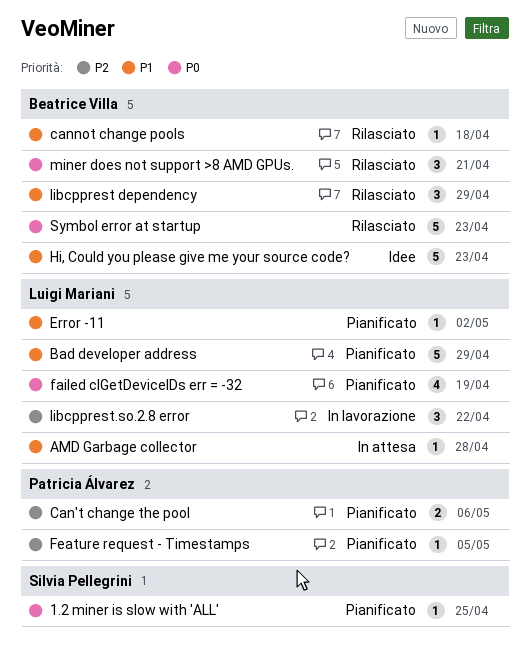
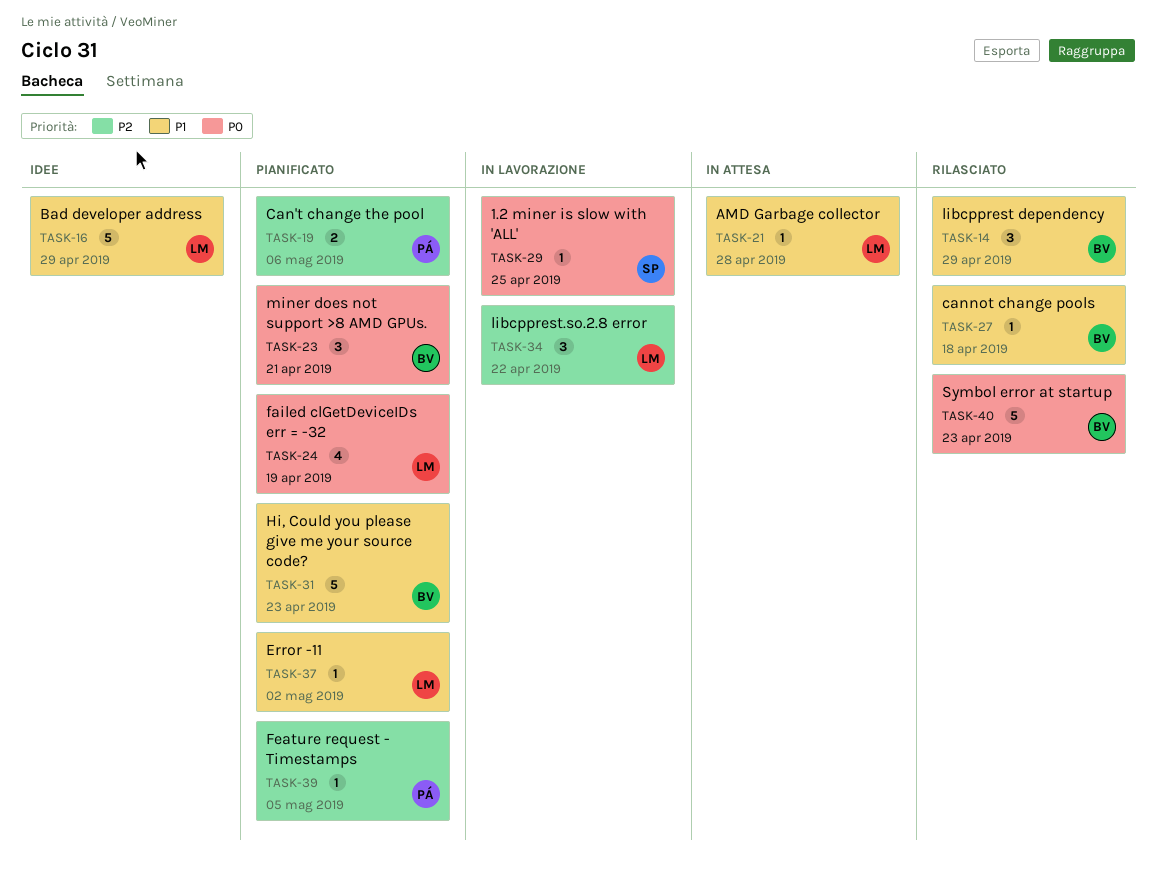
1.2 miner is slow with 'ALL', status: Pianificato -> In lavorazione
Bad developer address, status: Pianificato -> Idee
Hi, Could you please give me your source code?, status: Idee -> Pianificato
miner does not support >8 AMD GPUs., status: Rilasciato -> Pianificato

